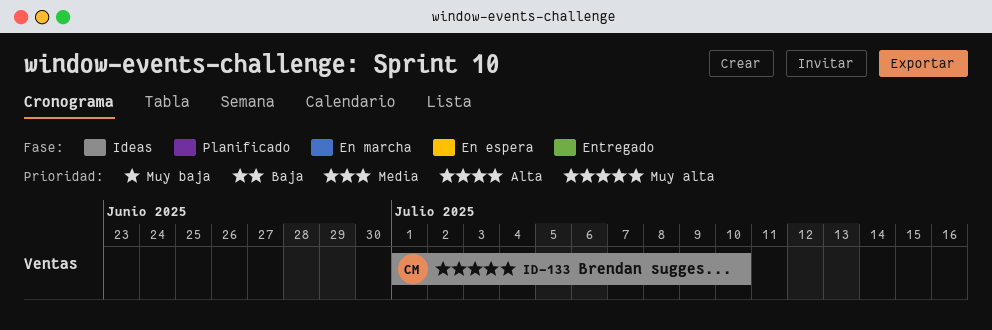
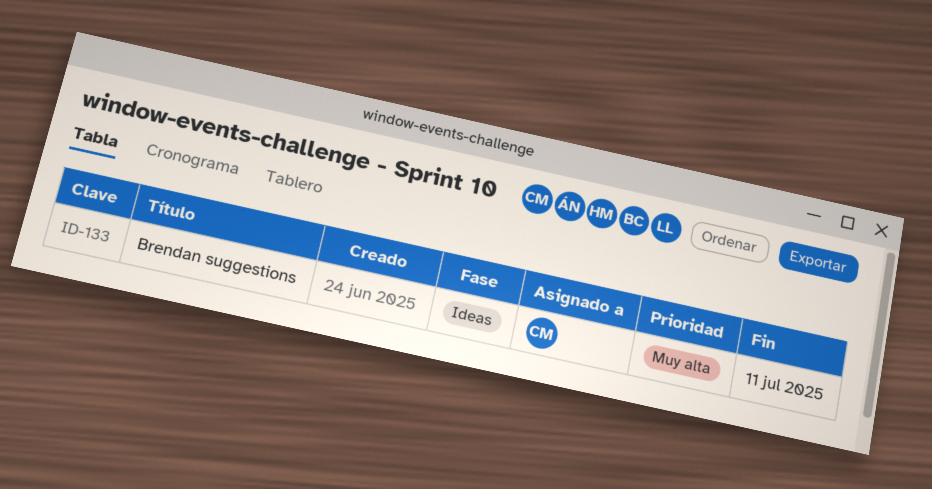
ID-133, due: Jul 10 -> Jul 11

